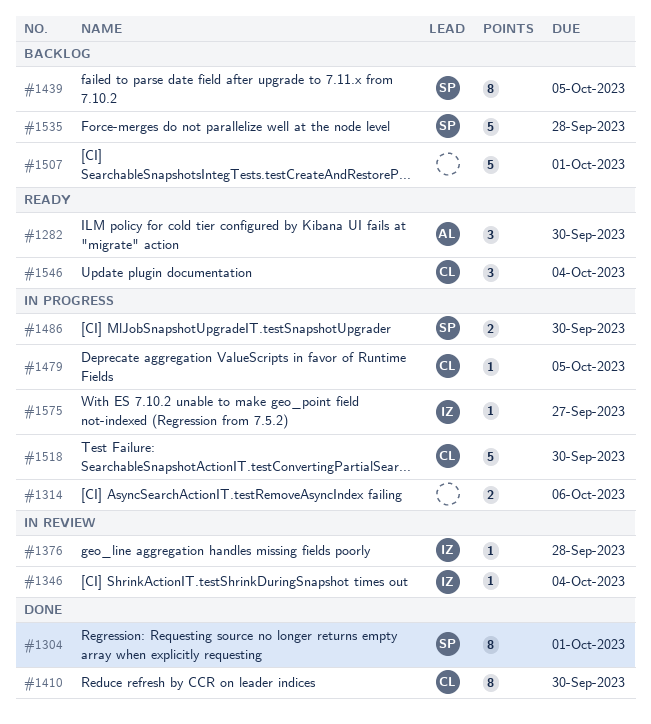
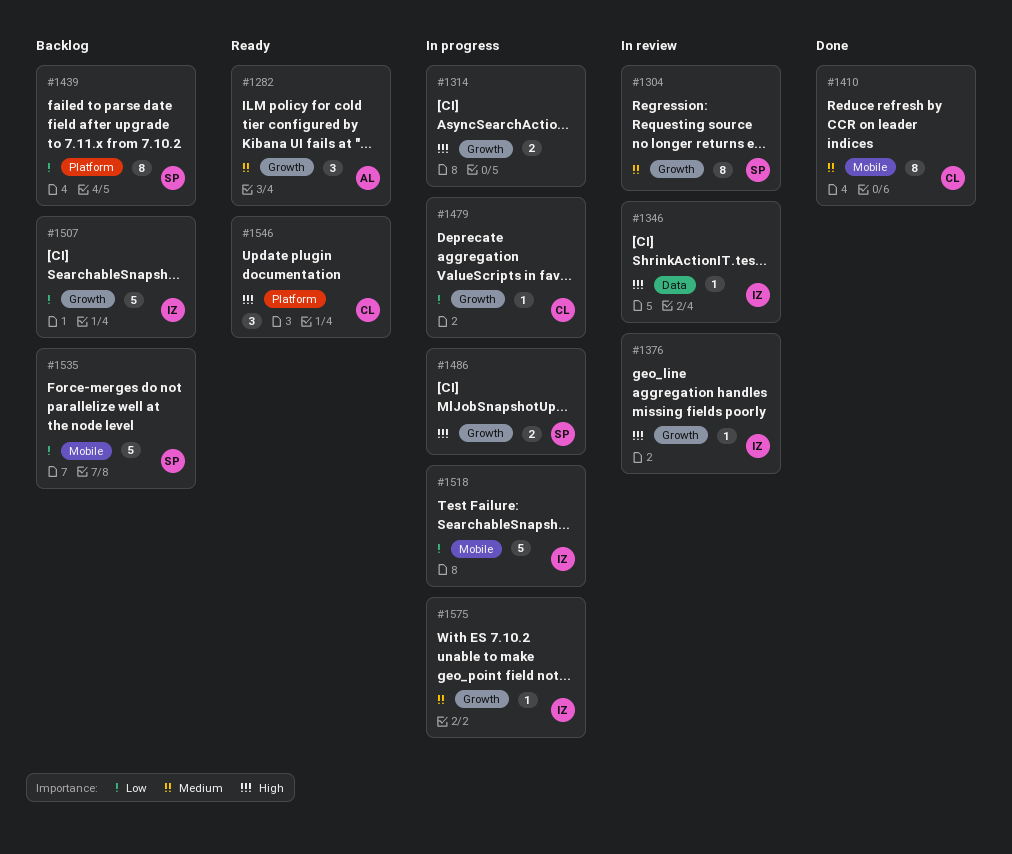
#1304, status: Done -> In review
#1507, owner: none -> IZ
#1518, owner: CL -> IZ

